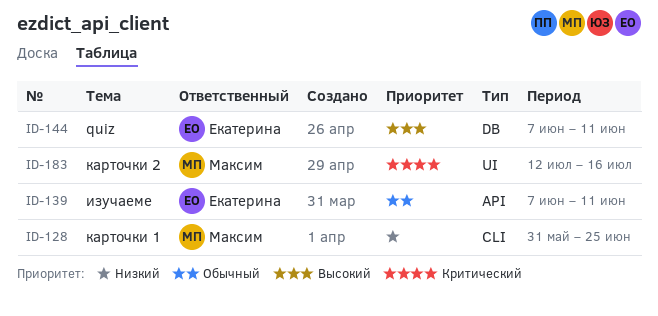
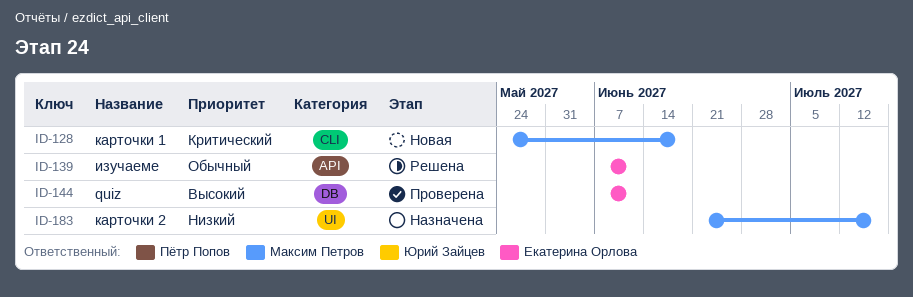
ID-128, priority: Низкий -> Критический
ID-128, start: May 31 -> May 24
ID-128, due: Jun 25 -> Jun 18
ID-183, priority: Критический -> Низкий
ID-183, start: Jul 12 -> Jun 21

